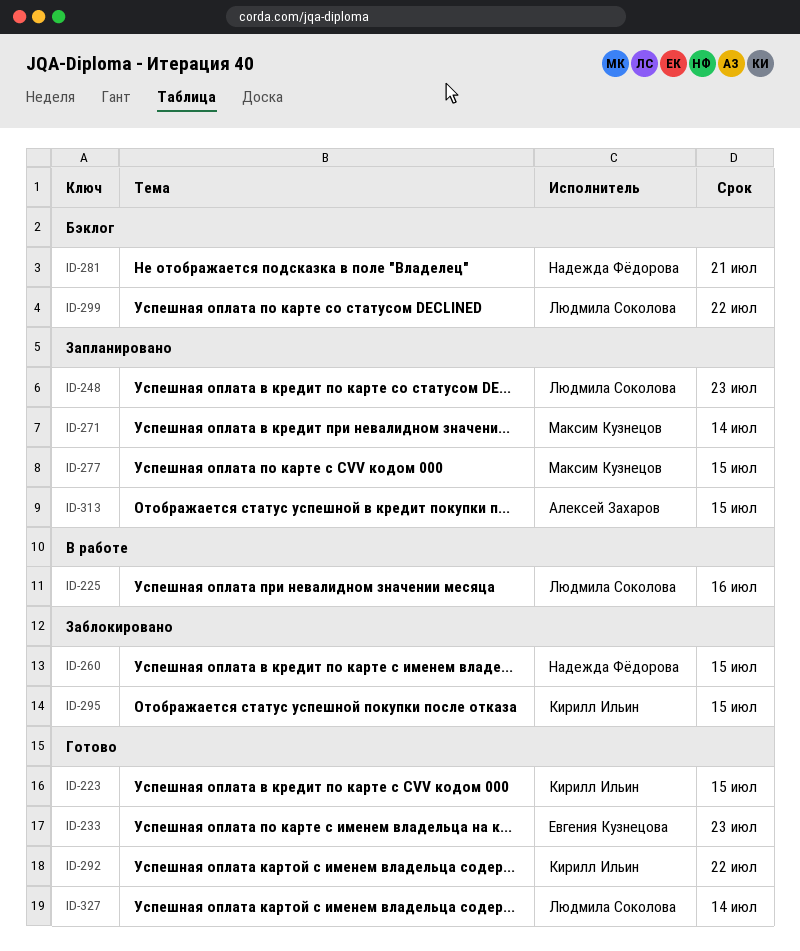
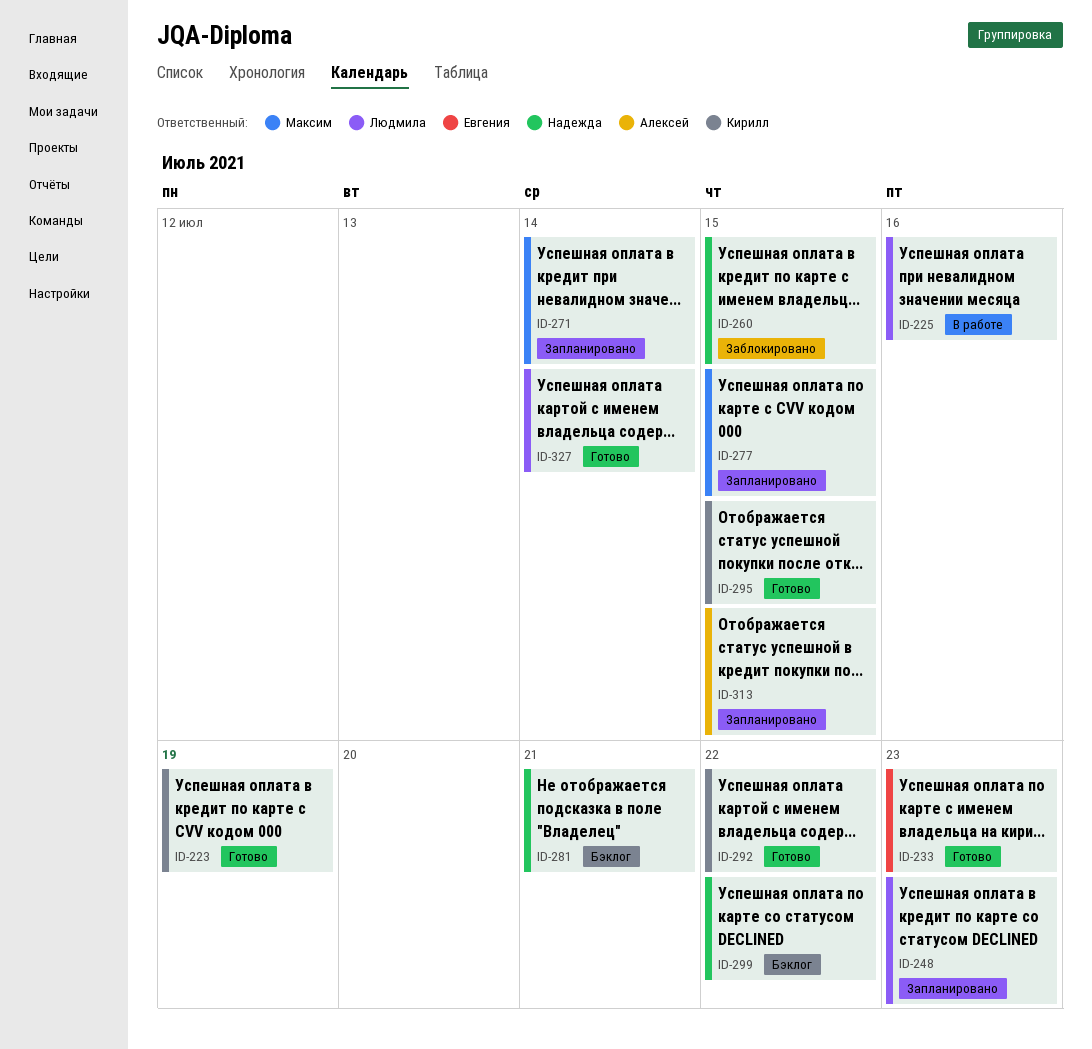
ID-223, due: Jul 15 -> Jul 19
ID-295, status: Заблокировано -> Готово
ID-299, owner: Людмила Соколова -> Надежда Фёдорова

